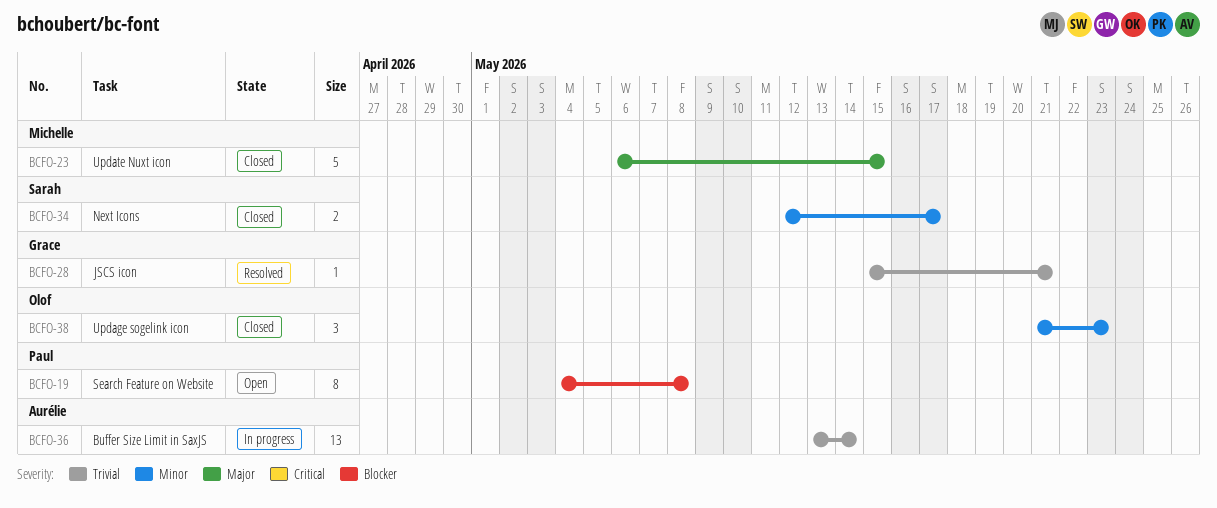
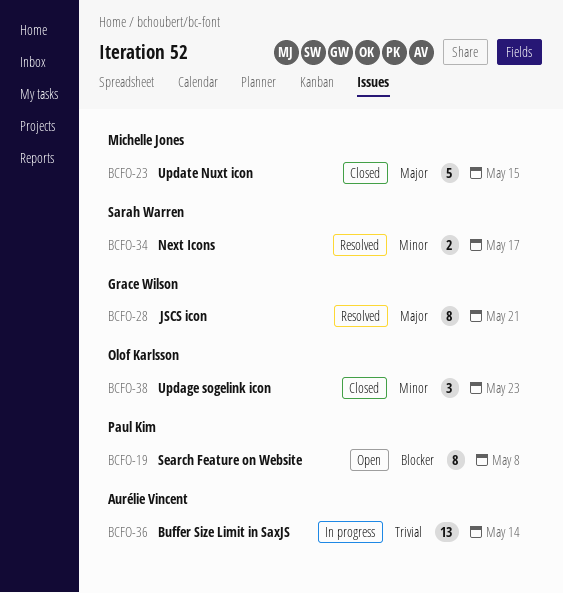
BCFO-28, priority: Trivial -> Major
BCFO-28, estimate: 1 -> 8
BCFO-34, status: Closed -> Resolved

